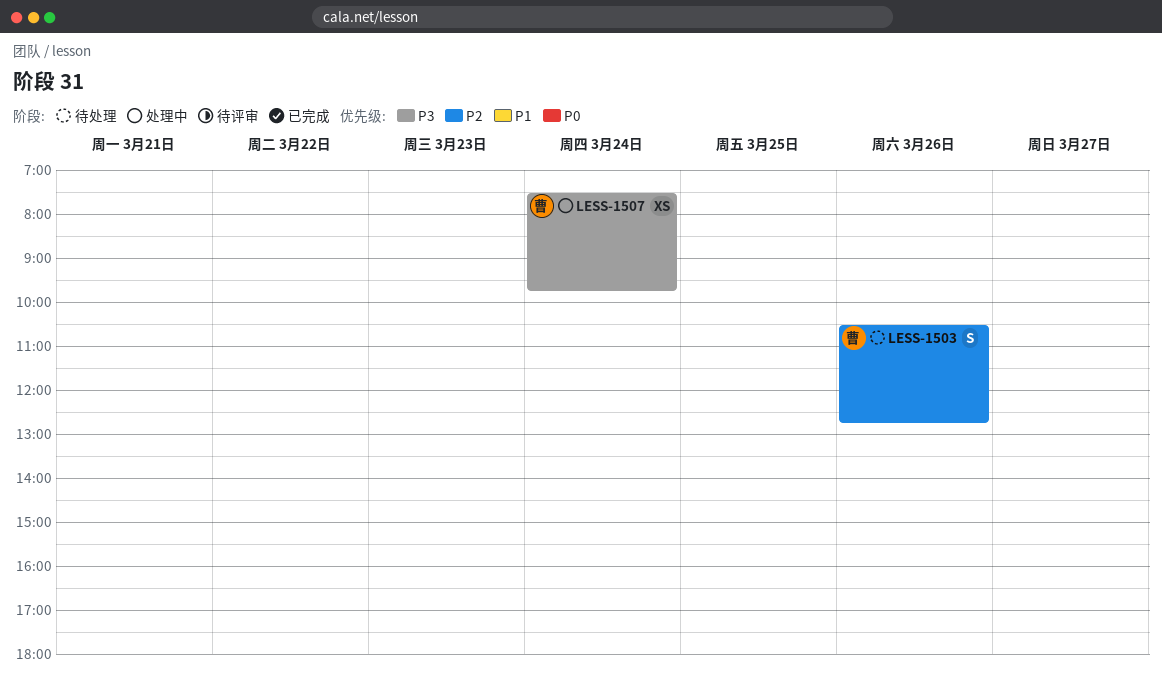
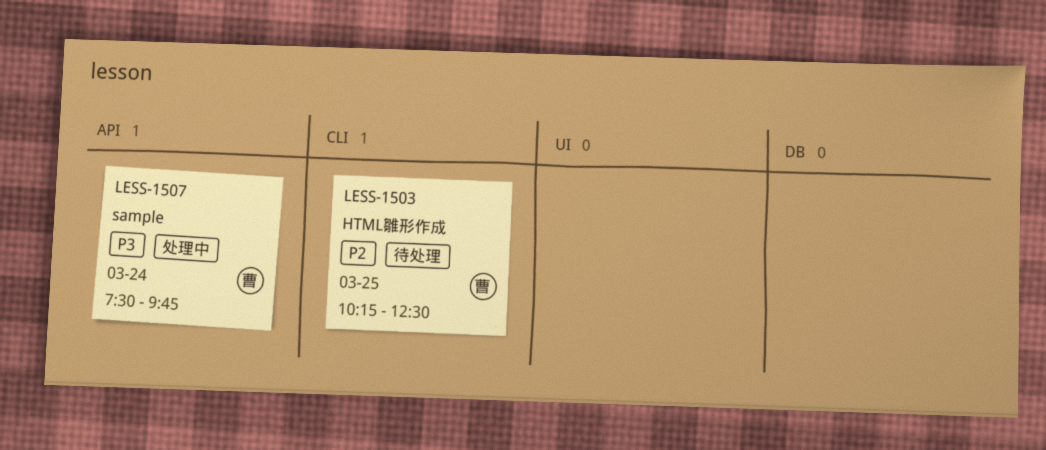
LESS-1503, day: Mar 26 -> Mar 25
LESS-1503, begins: 10:30 -> 10:15
LESS-1503, ends: 12:45 -> 12:30

